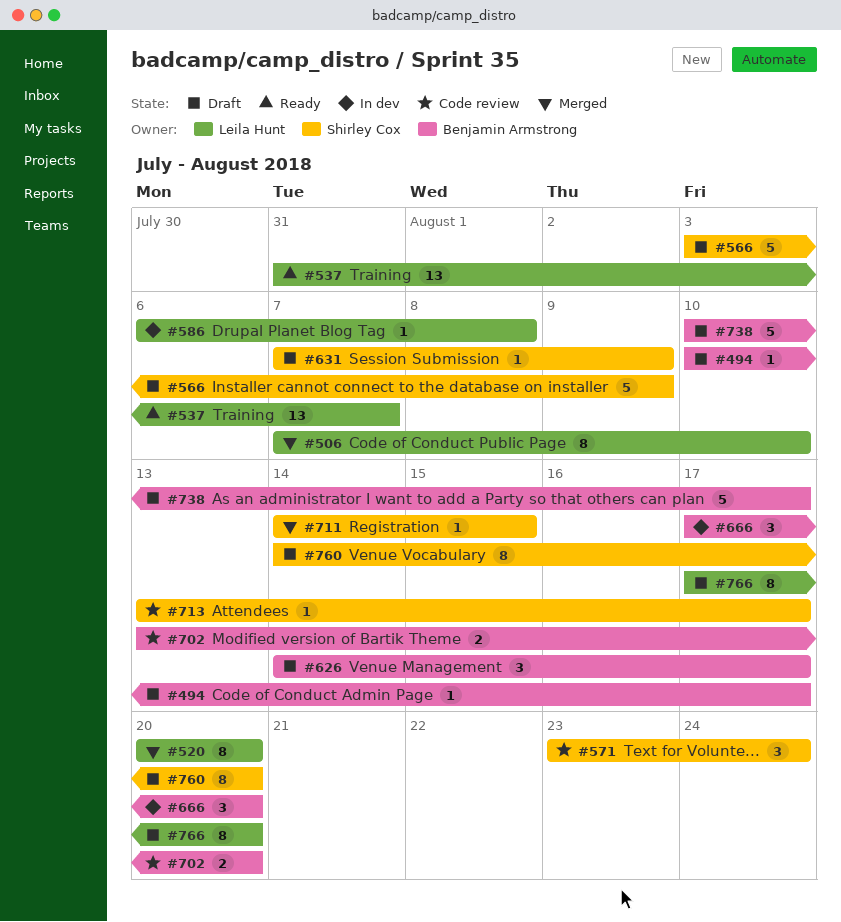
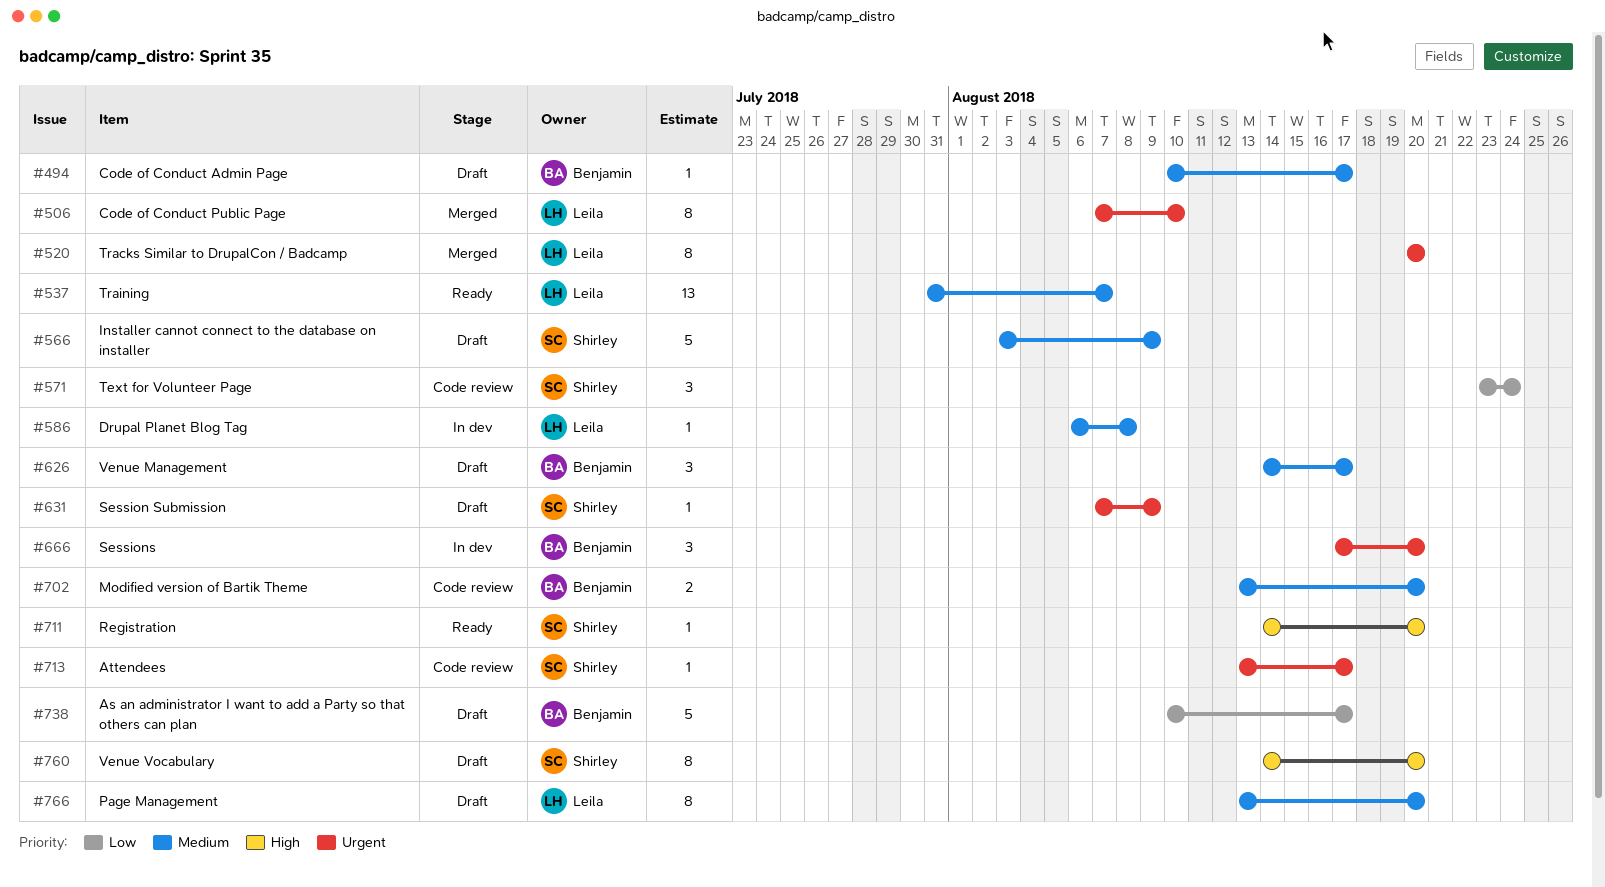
#711, status: Merged -> Ready
#711, due: Aug 15 -> Aug 20
#766, start: Aug 17 -> Aug 13

